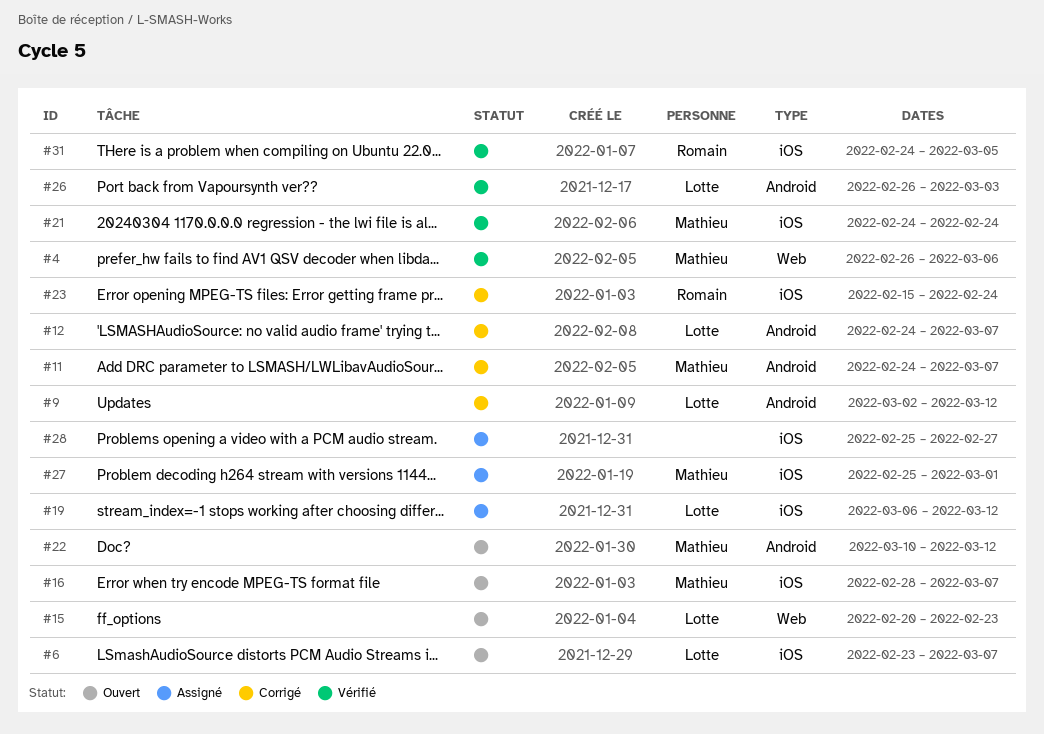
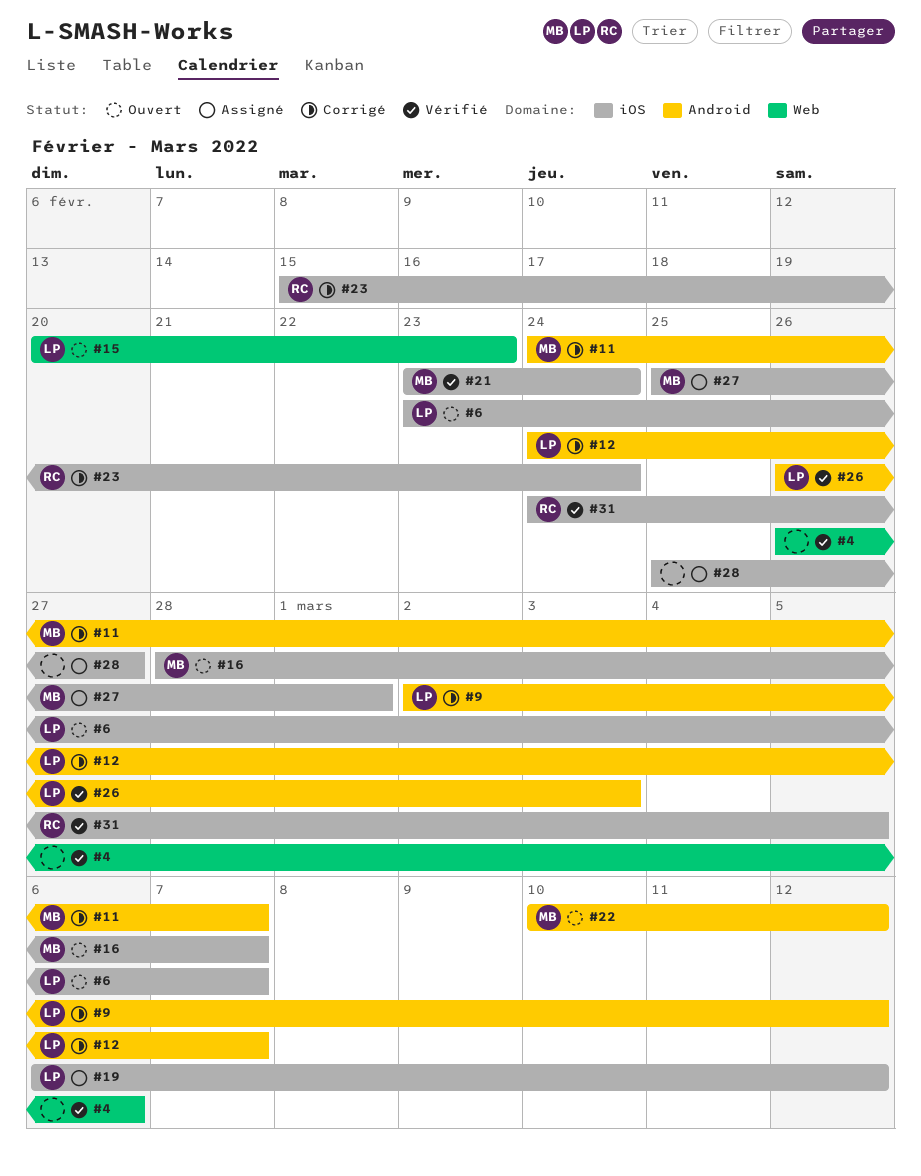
#4, owner: Mathieu -> none
#21, start: Feb 24 -> Feb 23

